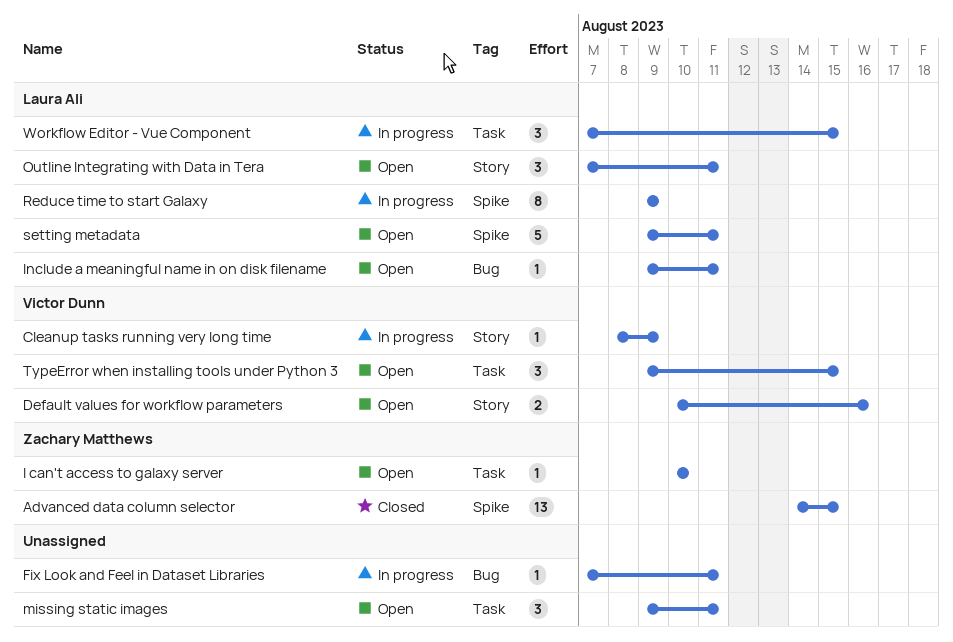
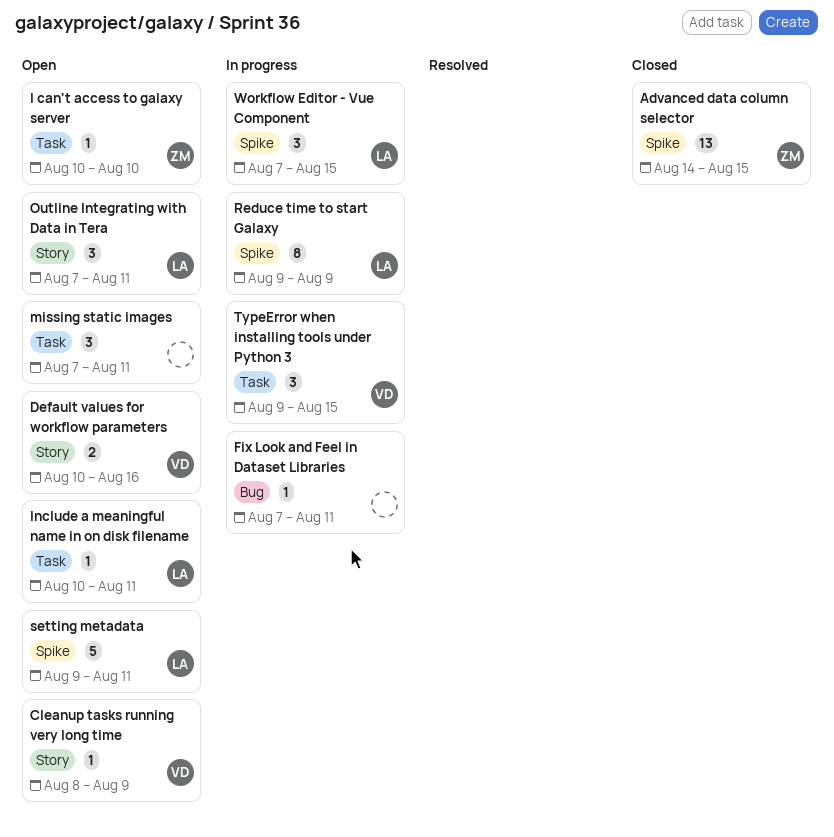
Cleanup tasks running very long time, status: In progress -> Open
Include a meaningful name in on disk filename, label: Bug -> Task
Include a meaningful name in on disk filename, start: Aug 9 -> Aug 10
missing static images, start: Aug 9 -> Aug 7
TypeError when installing tools under Python 3, status: Open -> In progress
Workflow Editor - Vue Component, label: Task -> Spike

